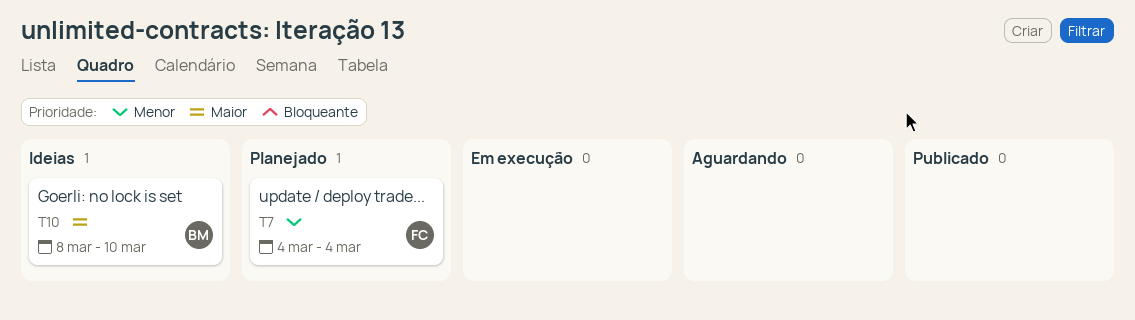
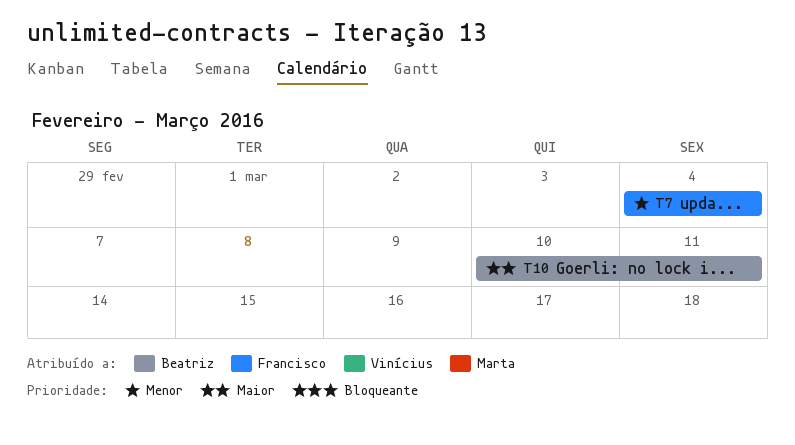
T10, start: Mar 8 -> Mar 10
T10, due: Mar 10 -> Mar 11

